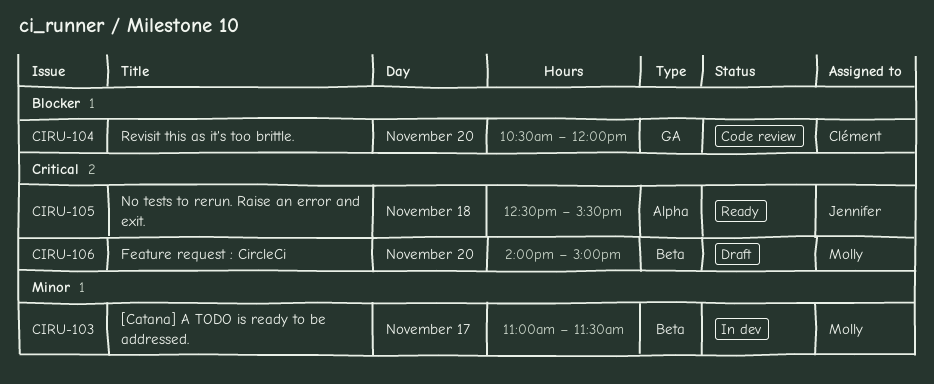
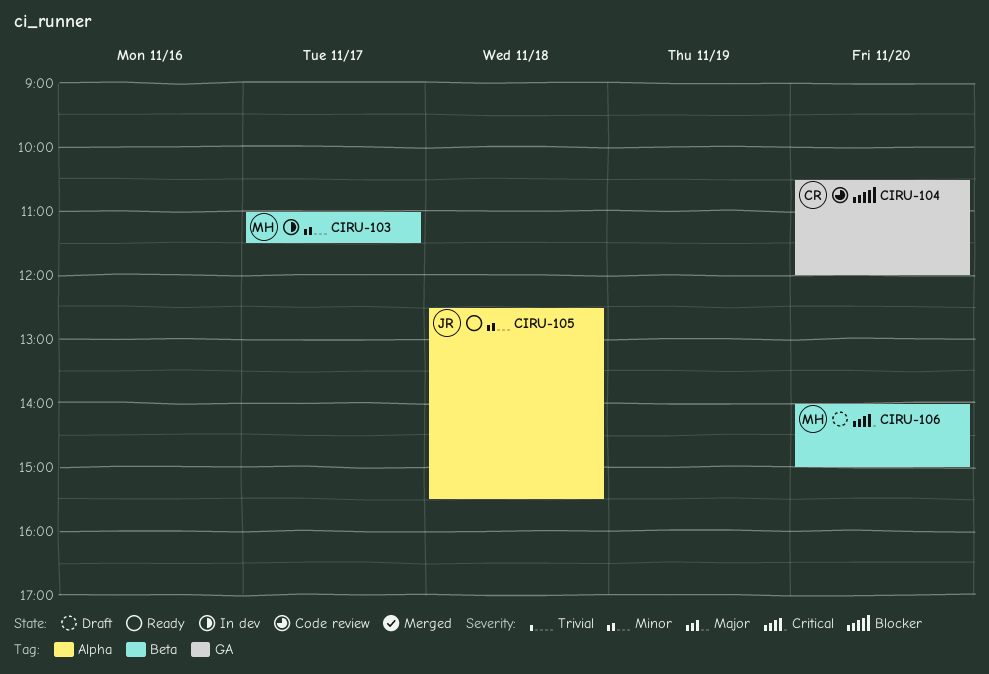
CIRU-105, priority: Critical -> Minor

